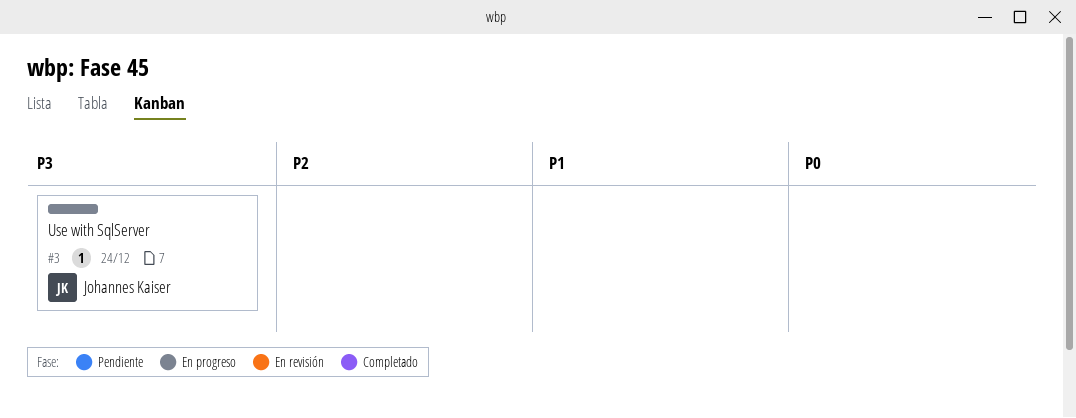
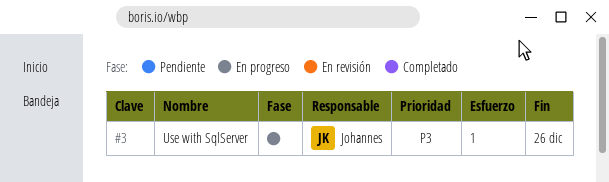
#3, due: Dec 24 -> Dec 26

